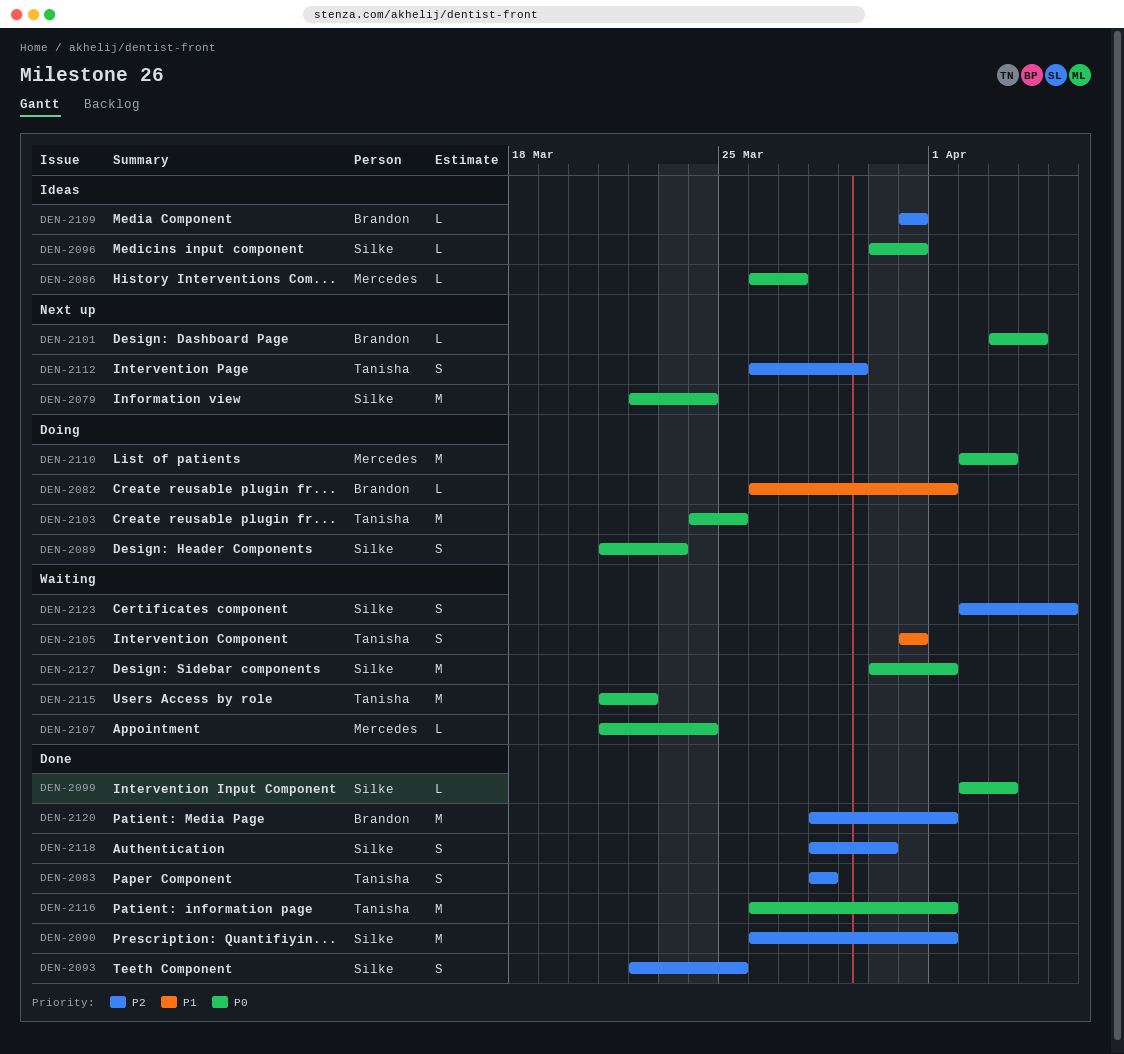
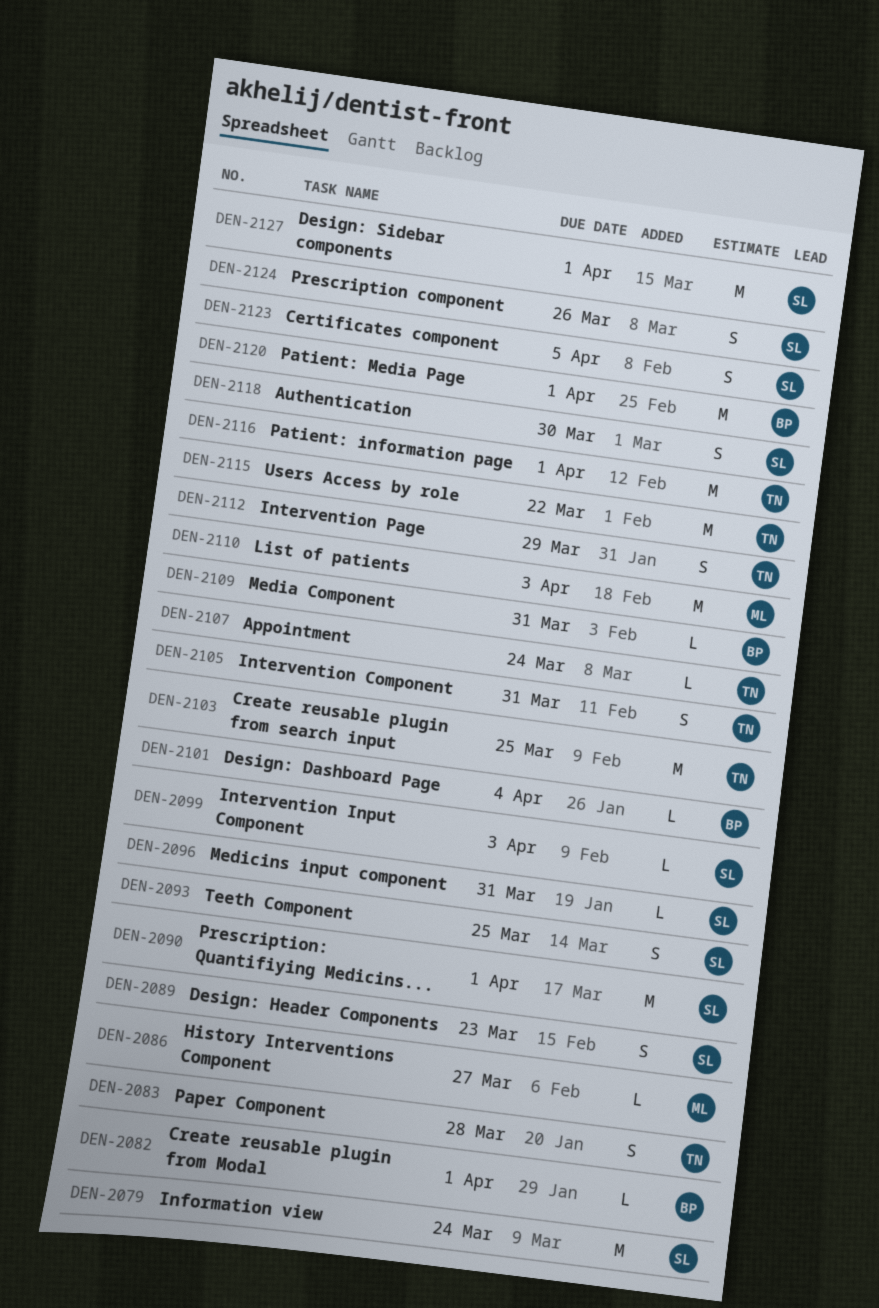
DEN-2107, owner: Mercedes -> Tanisha
DEN-2124: none -> present

